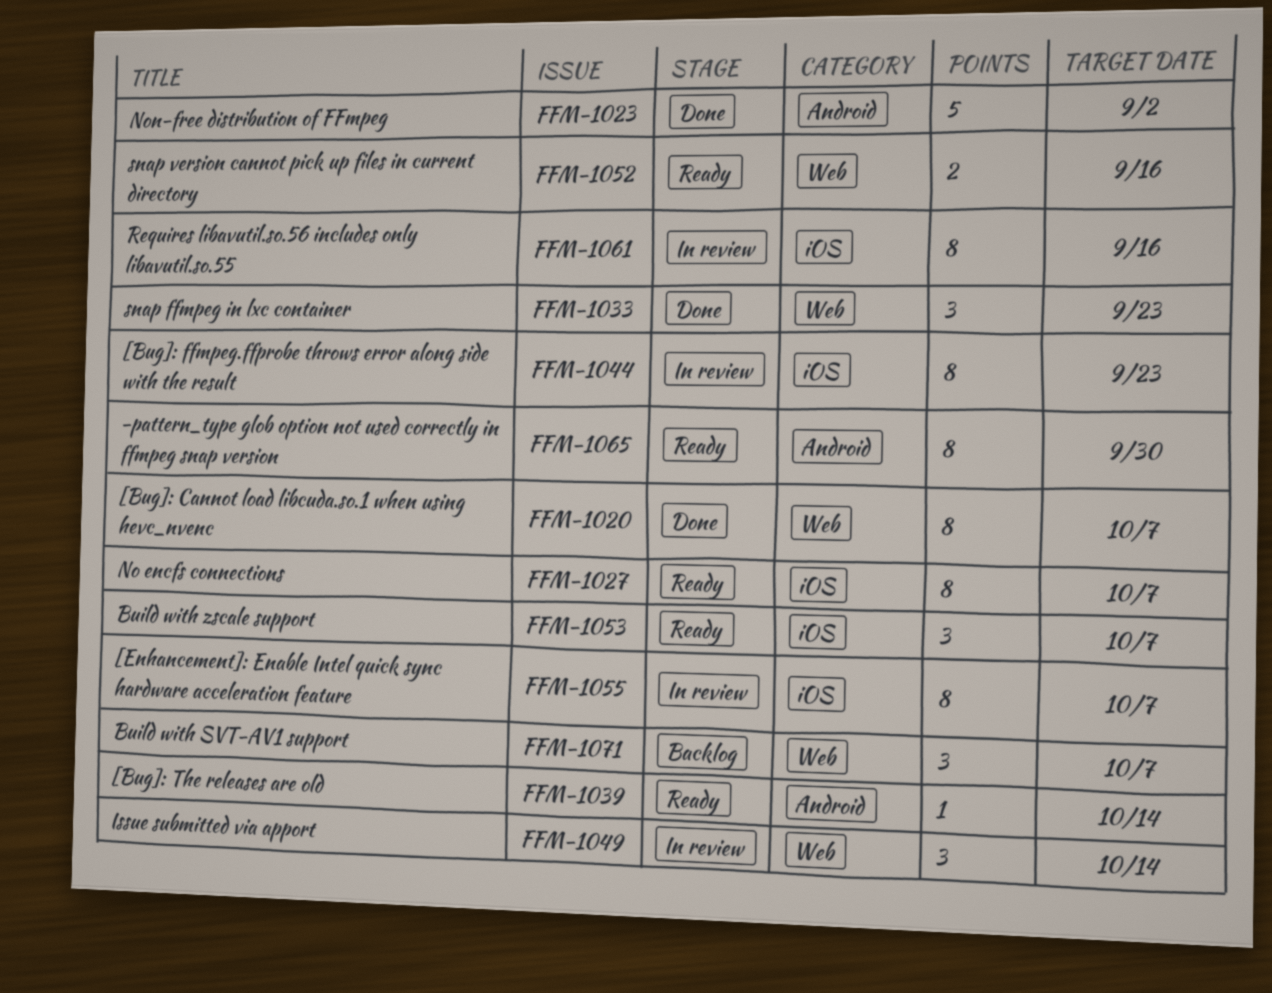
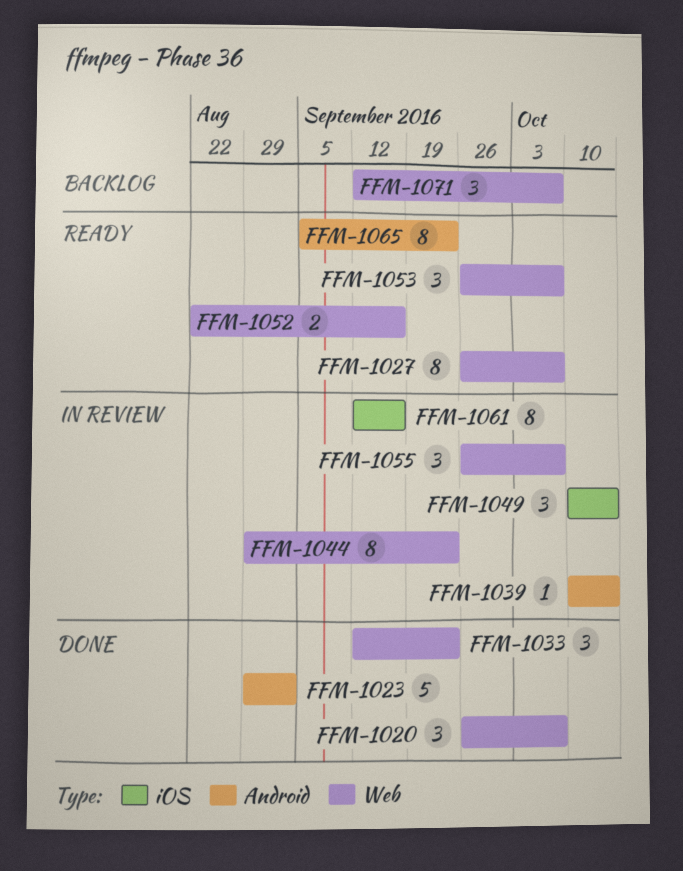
FFM-1020, estimate: 8 -> 3
FFM-1027, label: iOS -> Web
FFM-1039, status: Ready -> In review
FFM-1044, label: iOS -> Web
FFM-1049, label: Web -> iOS
FFM-1053, label: iOS -> Web
FFM-1055, label: iOS -> Web
FFM-1055, estimate: 8 -> 3
FFM-1065, due: Sep 30 -> Sep 23

